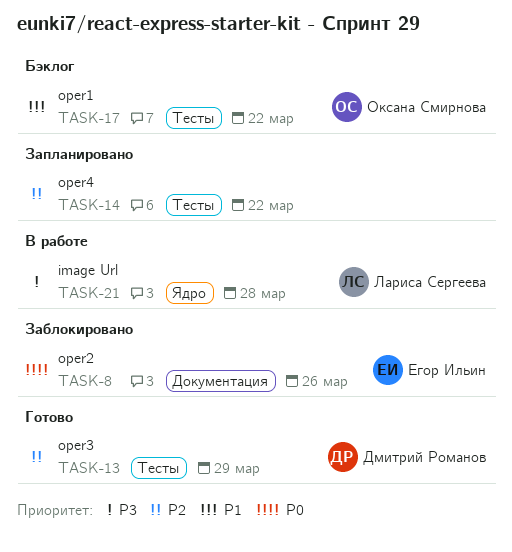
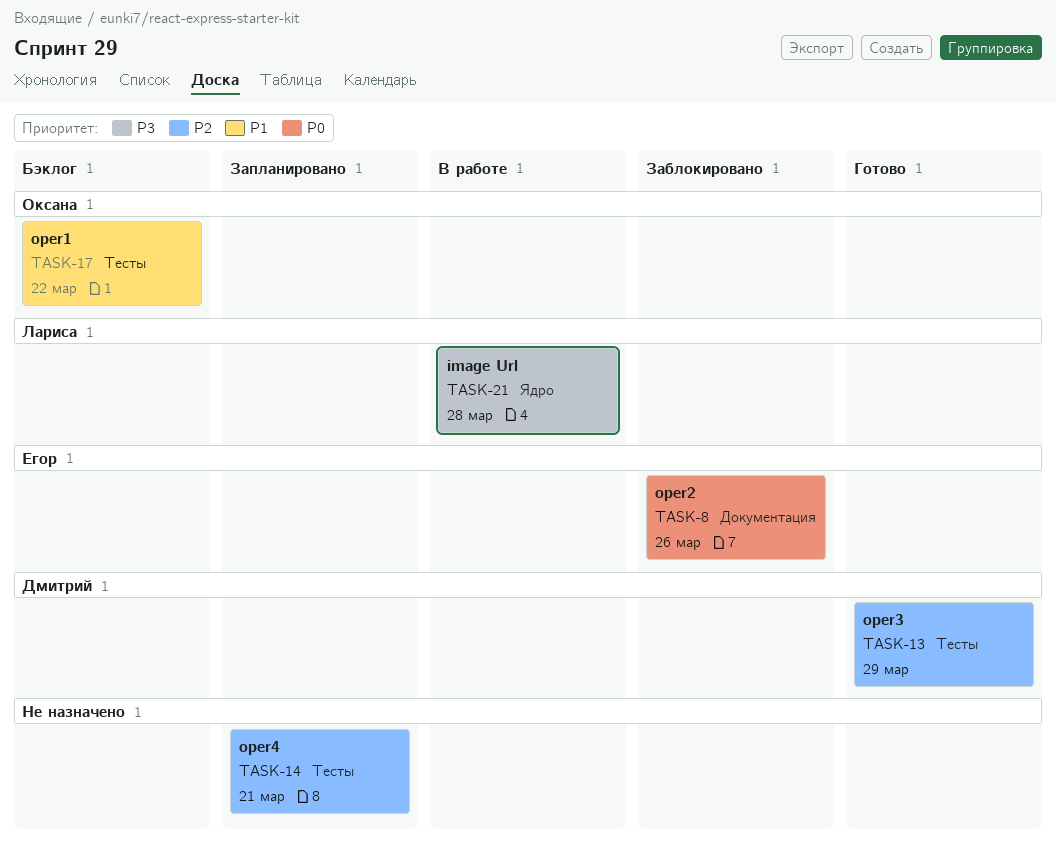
TASK-14, due: Mar 22 -> Mar 21

